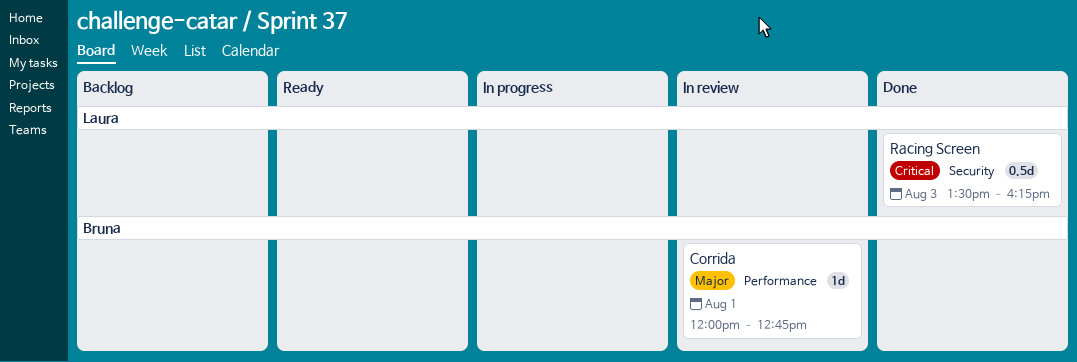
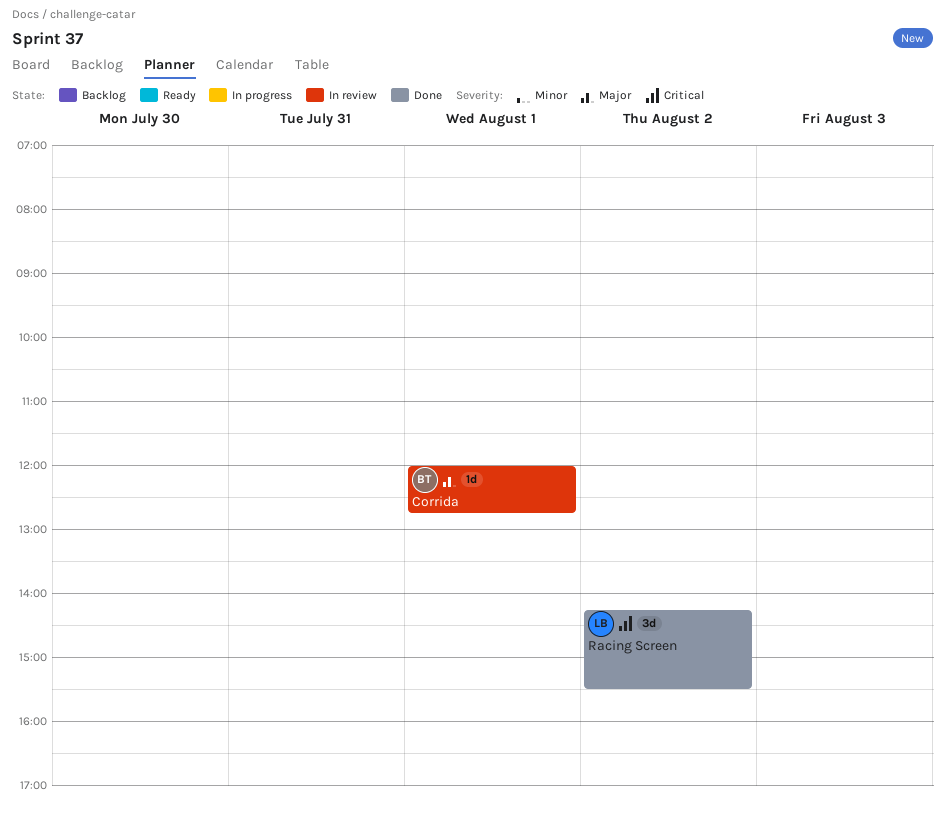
Racing Screen, estimate: 0.5d -> 3d
Racing Screen, day: Aug 3 -> Aug 2
Racing Screen, begins: 13:30 -> 14:15
Racing Screen, ends: 16:15 -> 15:30

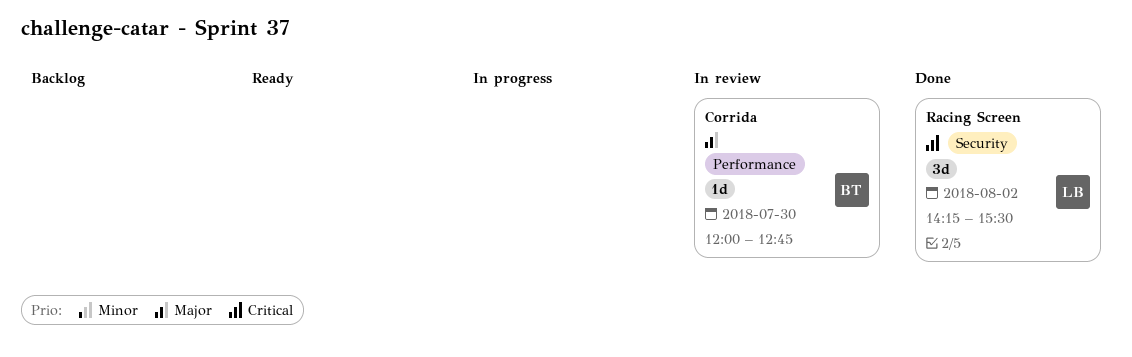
Corrida, day: Aug 1 -> Jul 30

